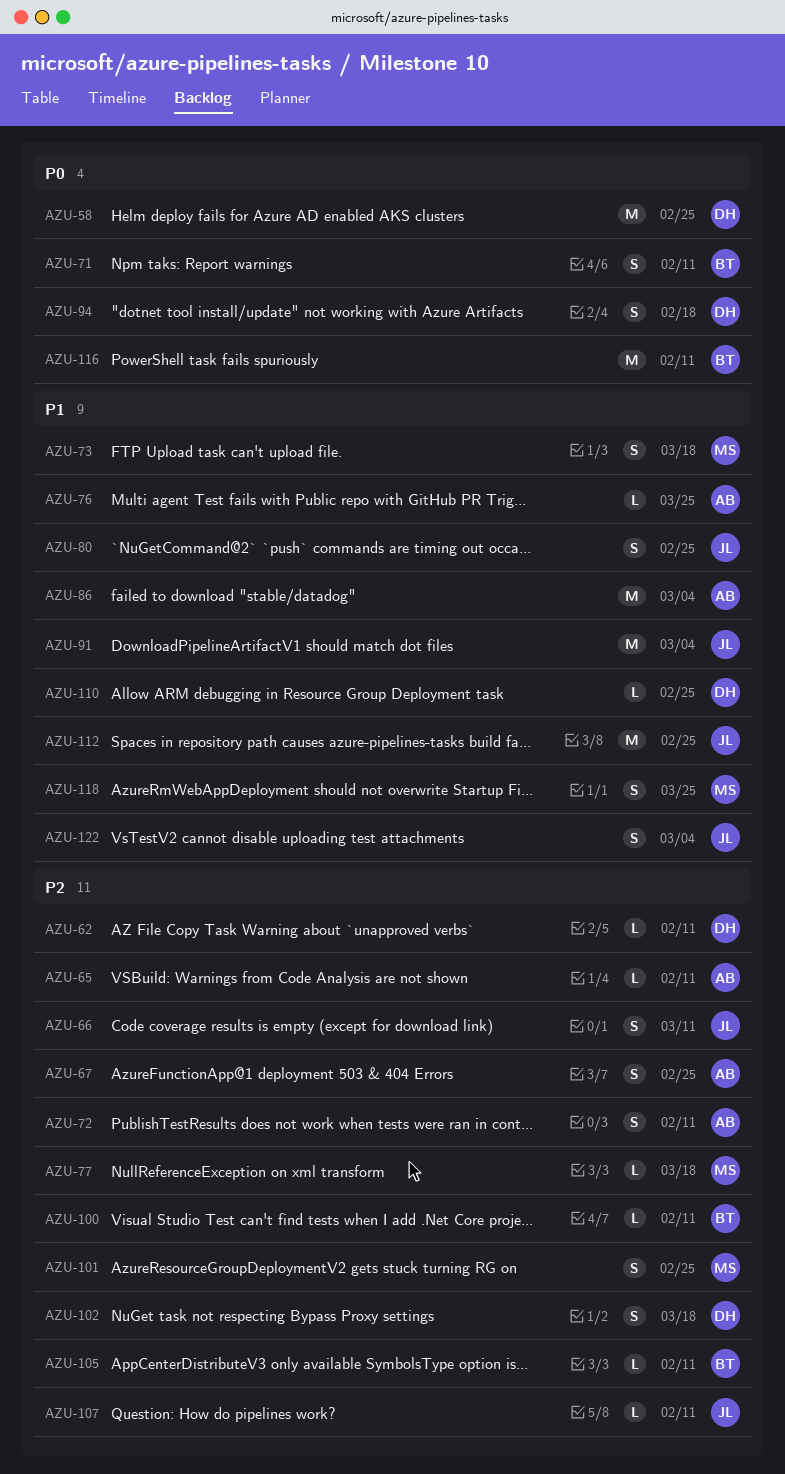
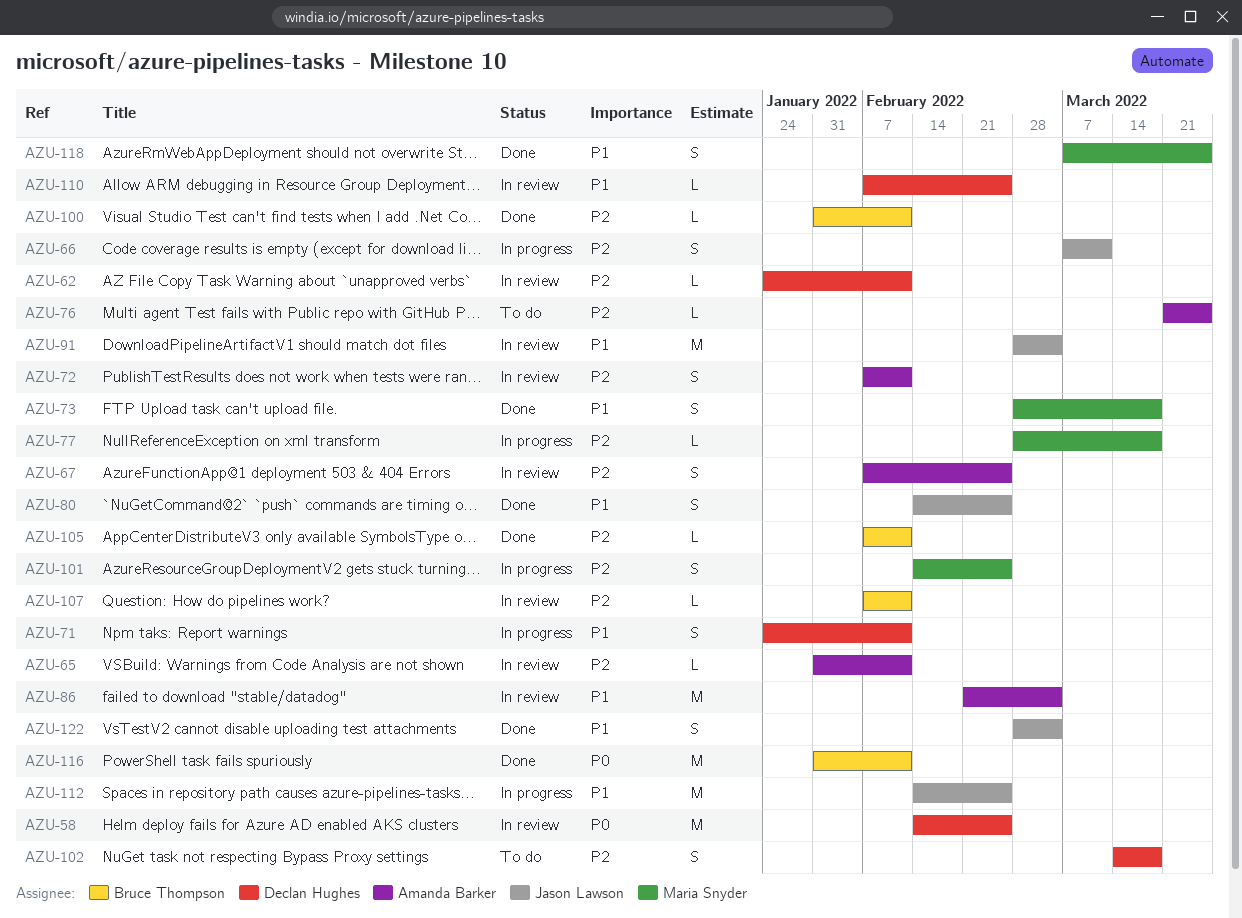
AZU-71, owner: Bruce Thompson -> Declan Hughes
AZU-71, priority: P0 -> P1
AZU-76, priority: P1 -> P2
AZU-94: present -> none
AZU-107, owner: Jason Lawson -> Bruce Thompson

